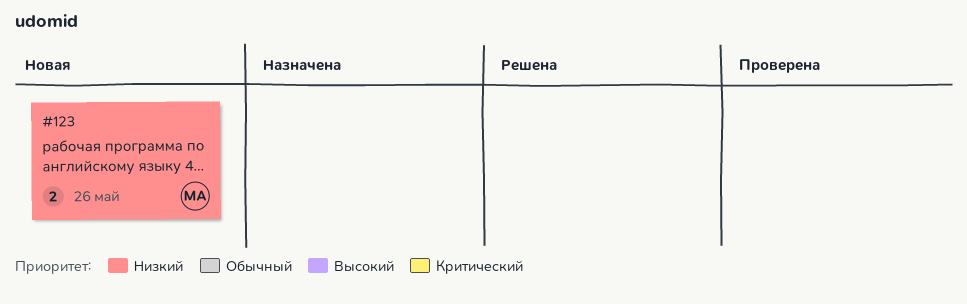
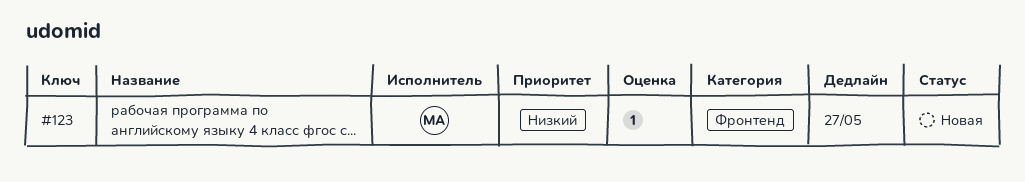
#123, estimate: 2 -> 1
#123, due: May 26 -> May 27

